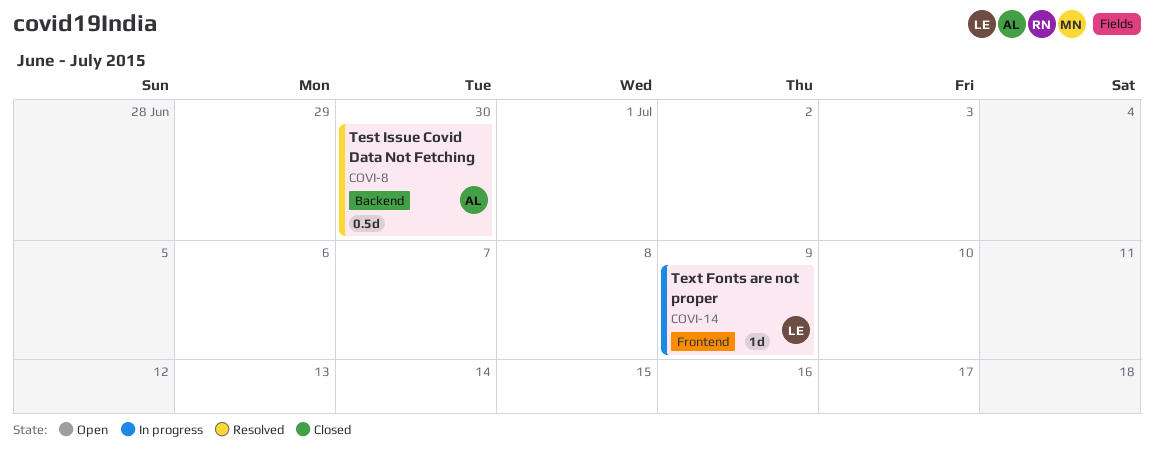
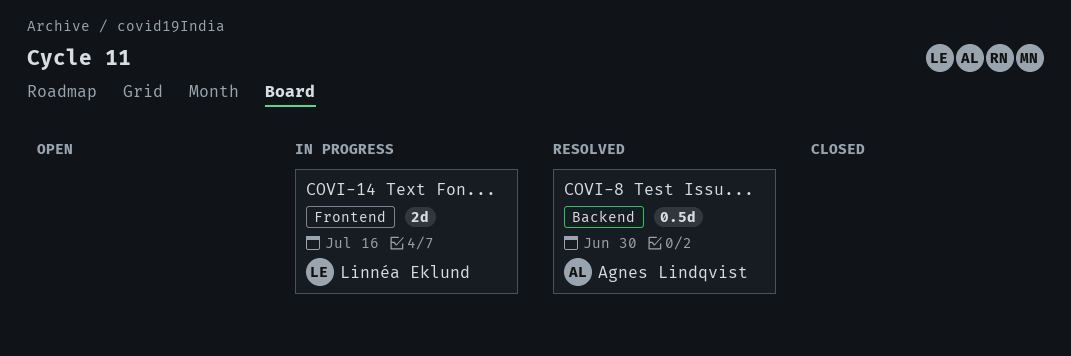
COVI-14, estimate: 1d -> 2d
COVI-14, due: Jul 9 -> Jul 16

